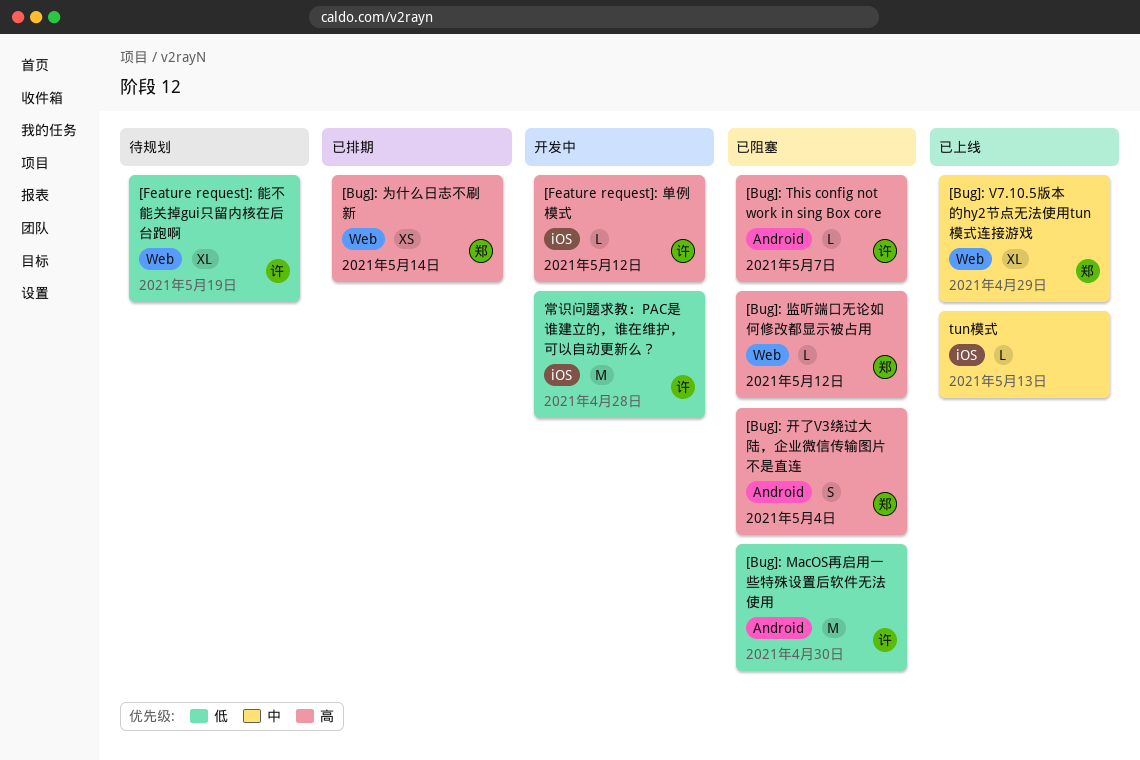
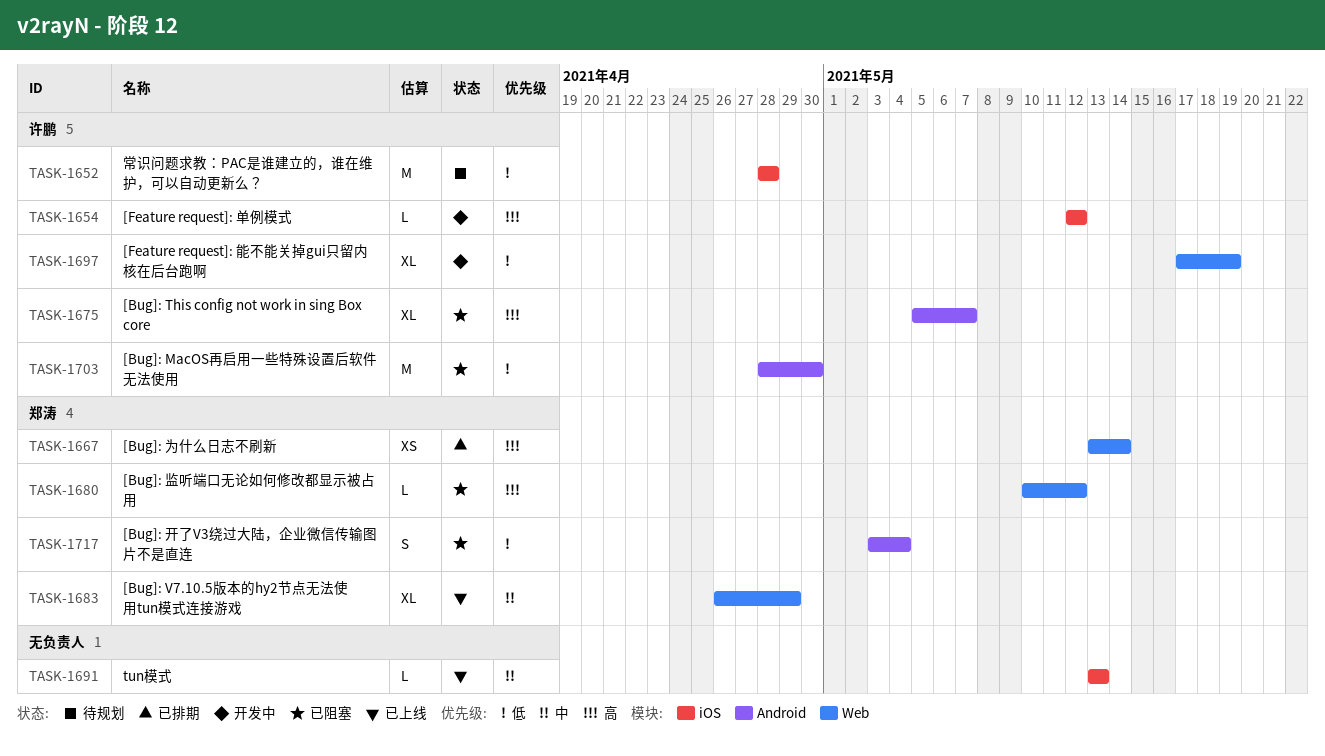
[Bug]: This config not work in sing Box core, estimate: L -> XL
[Bug]: 开了V3绕过大陆，企业微信传输图片不是直连, priority: 高 -> 低
[Feature request]: 能不能关掉gui只留内核在后台跑啊, status: 待规划 -> 开发中
常识问题求教：PAC是谁建立的，谁在维护，可以自动更新么？, status: 开发中 -> 待规划

